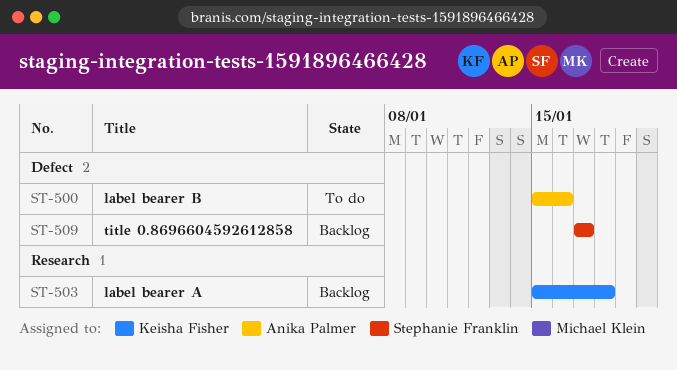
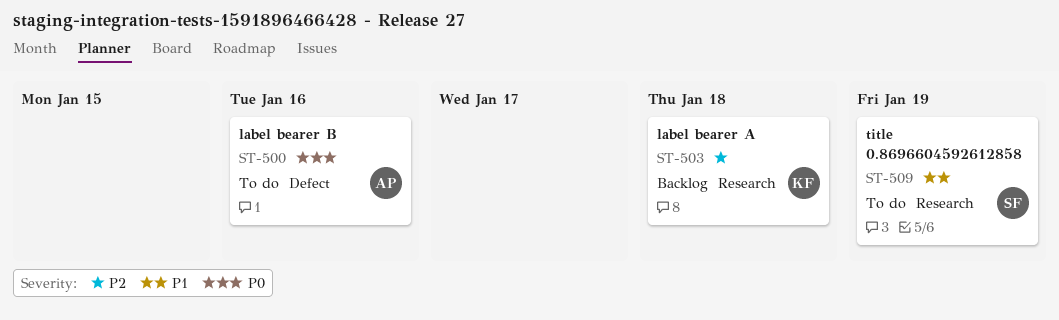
ST-509, status: Backlog -> To do
ST-509, label: Defect -> Research
ST-509, due: Jan 17 -> Jan 19

